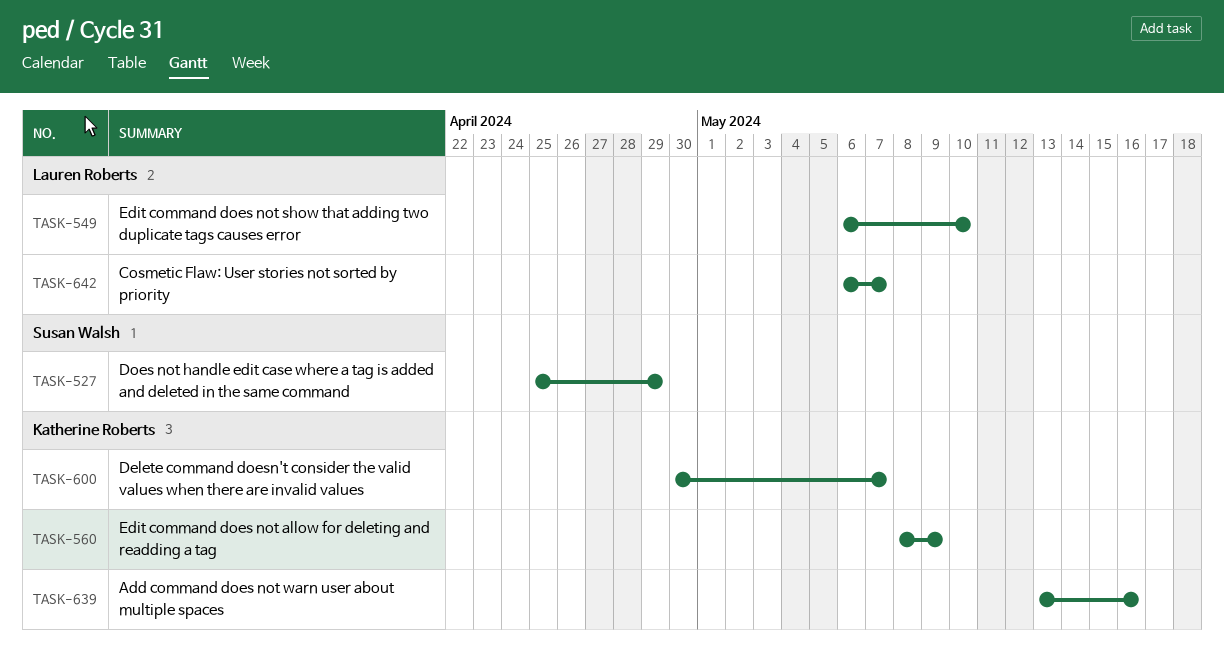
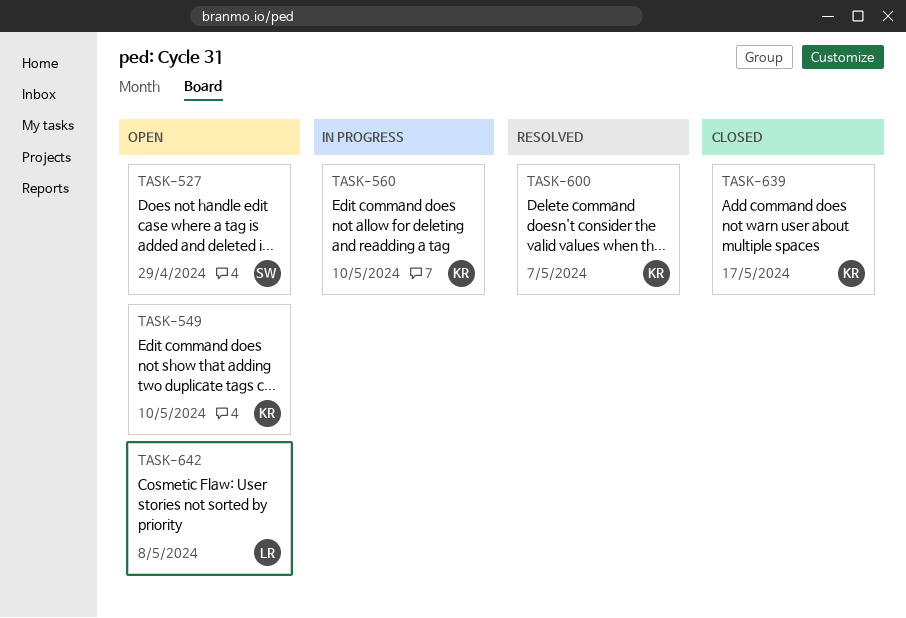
TASK-549, owner: Lauren Roberts -> Katherine Roberts
TASK-560, due: May 9 -> May 10
TASK-639, due: May 16 -> May 17
TASK-642, due: May 7 -> May 8

